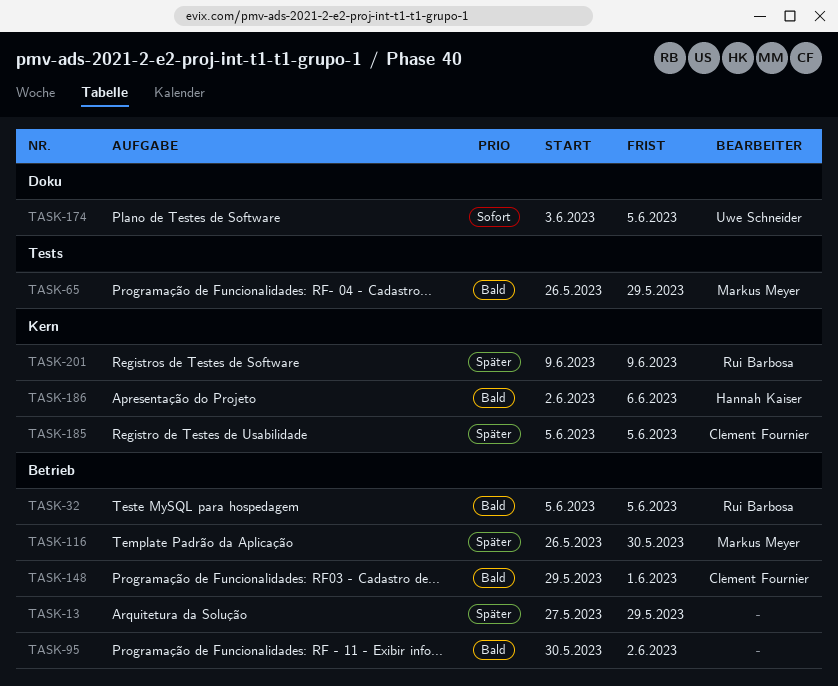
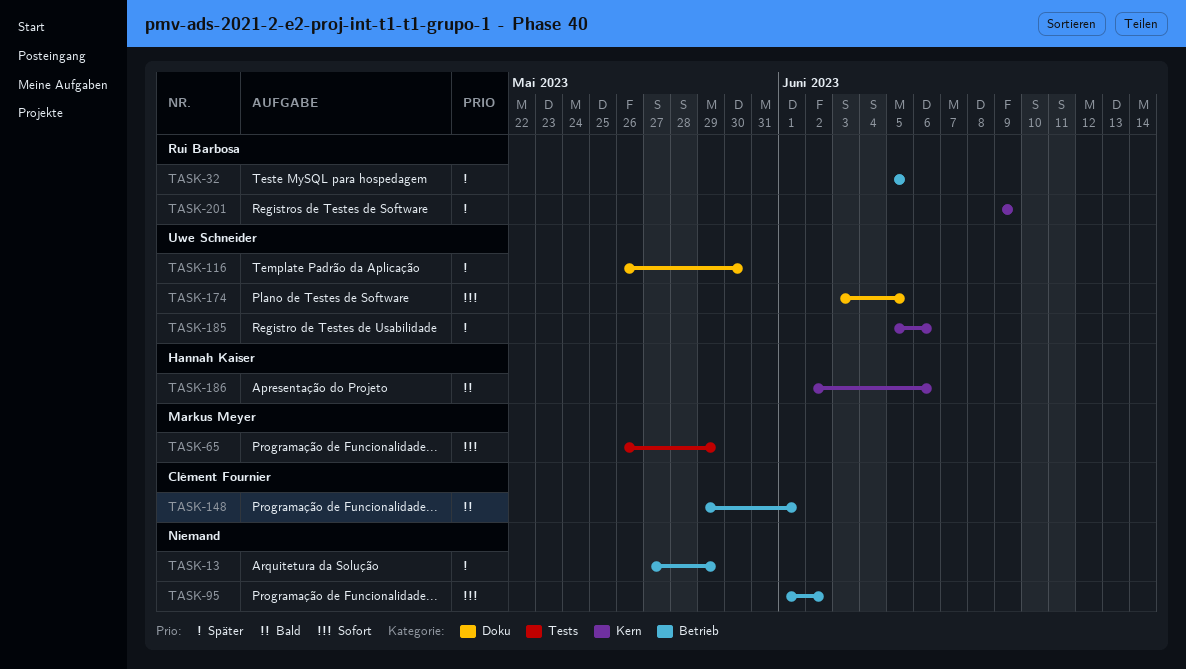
TASK-32, priority: Bald -> Später
TASK-65, priority: Bald -> Sofort
TASK-95, priority: Bald -> Sofort
TASK-95, start: May 30 -> Jun 1
TASK-116, owner: Markus Meyer -> Uwe Schneider
TASK-116, label: Betrieb -> Doku
TASK-185, owner: Clément Fournier -> Uwe Schneider
TASK-185, due: Jun 5 -> Jun 6

